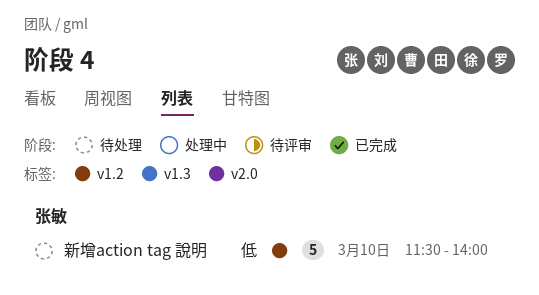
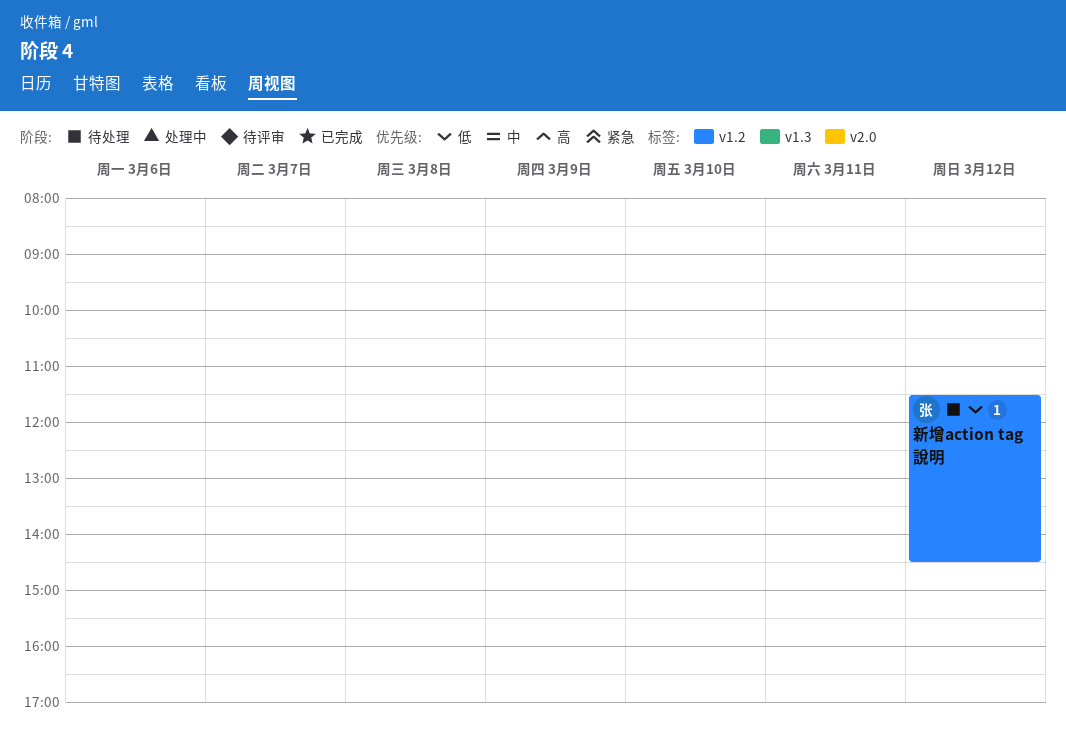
新增action tag 說明, estimate: 5 -> 1
新增action tag 說明, day: Mar 10 -> Mar 12
新增action tag 說明, ends: 14:00 -> 14:30

